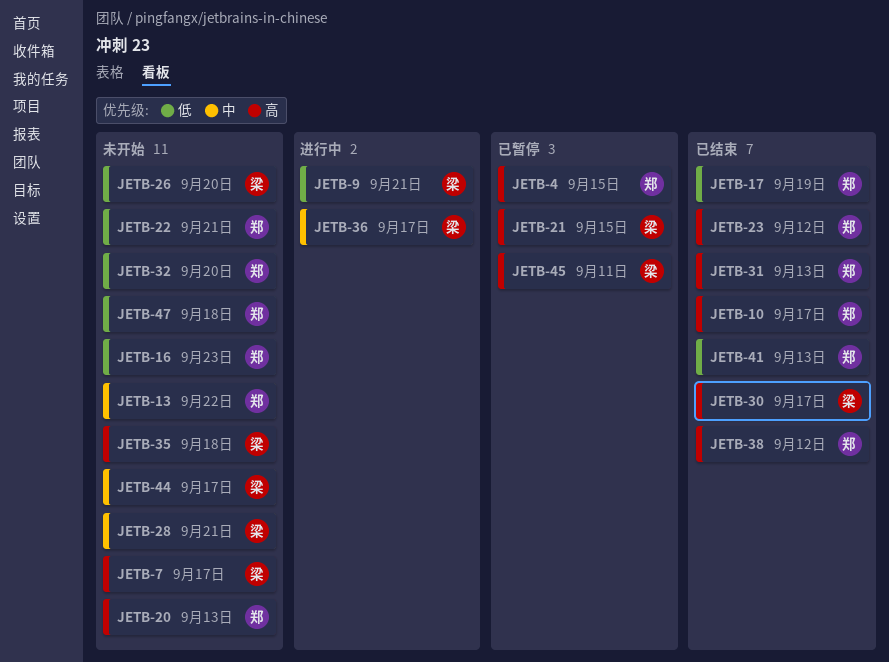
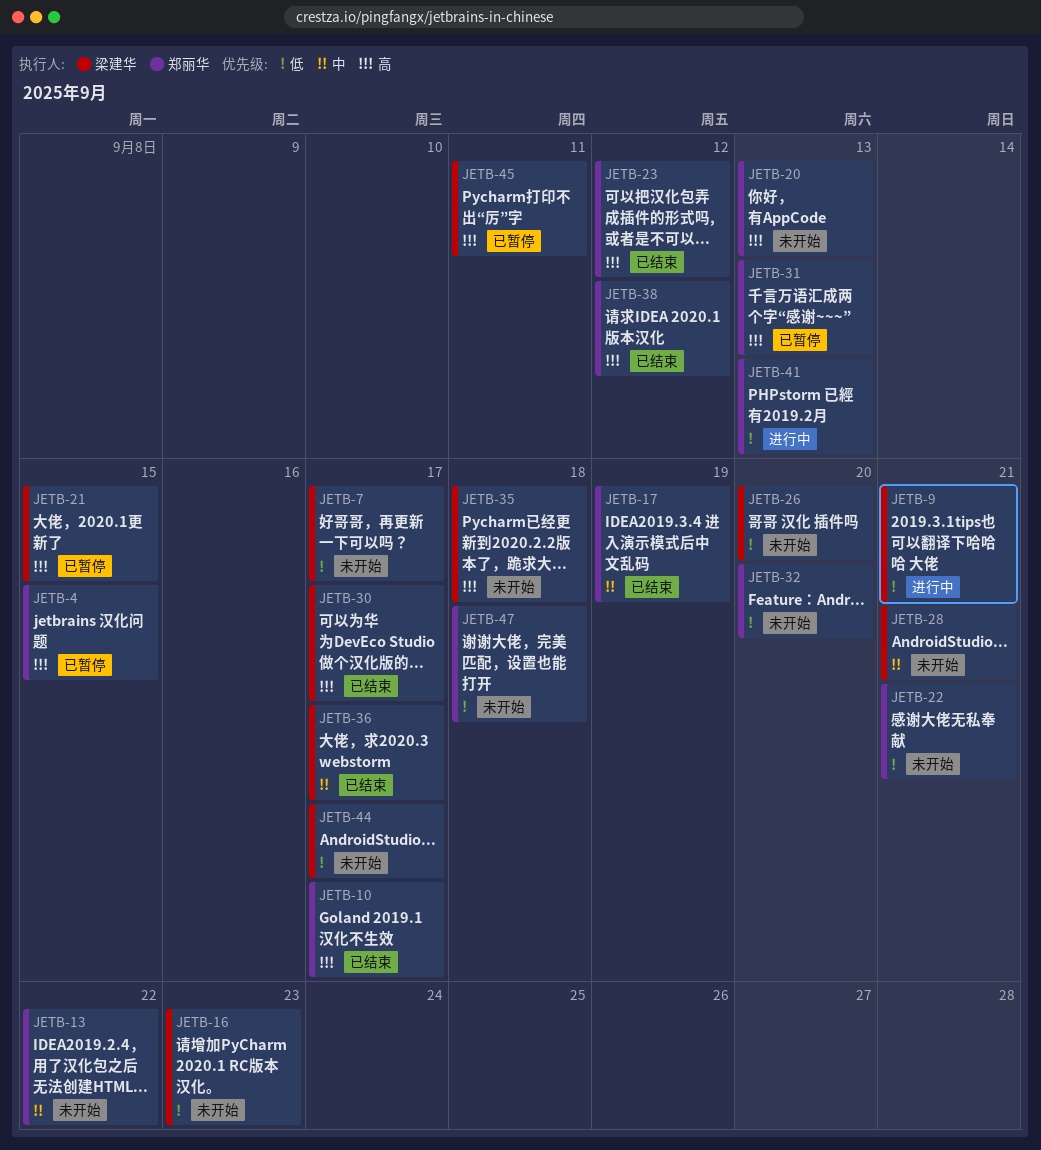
JETB-7, priority: 高 -> 低
JETB-16, owner: 郑丽华 -> 梁建华
JETB-17, priority: 低 -> 中
JETB-31, status: 已结束 -> 已暂停
JETB-36, status: 进行中 -> 已结束
JETB-41, status: 已结束 -> 进行中
JETB-44, priority: 中 -> 低

